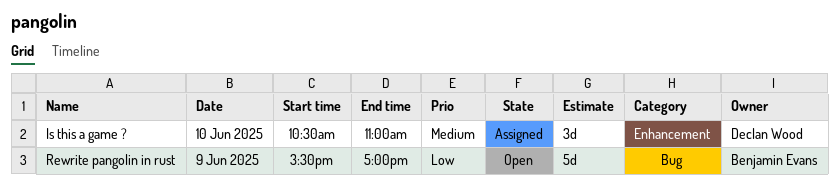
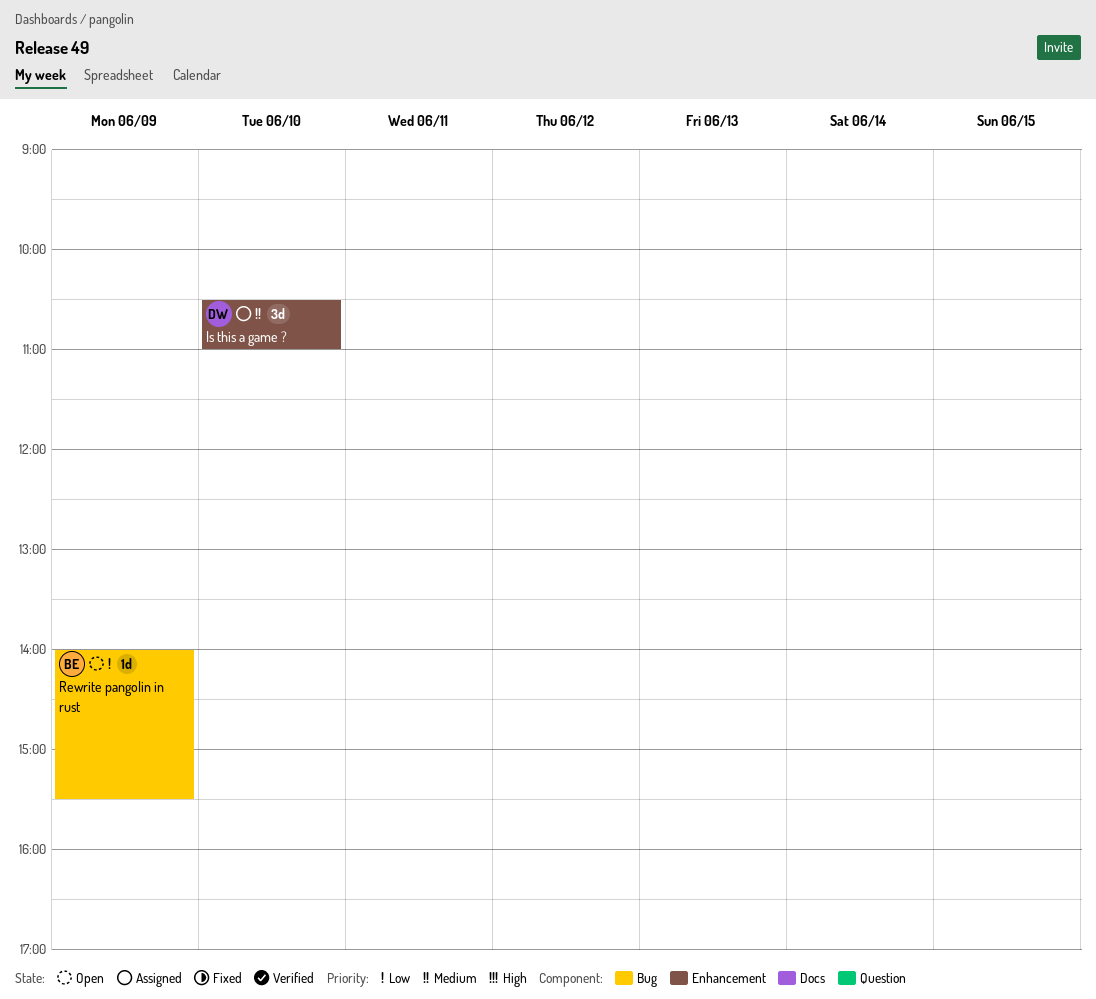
Rewrite pangolin in rust, estimate: 5d -> 1d
Rewrite pangolin in rust, begins: 15:30 -> 14:00
Rewrite pangolin in rust, ends: 17:00 -> 15:30

